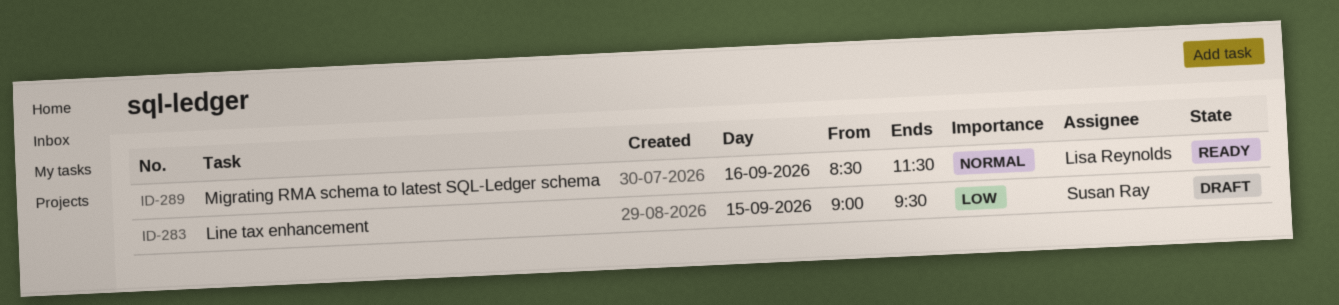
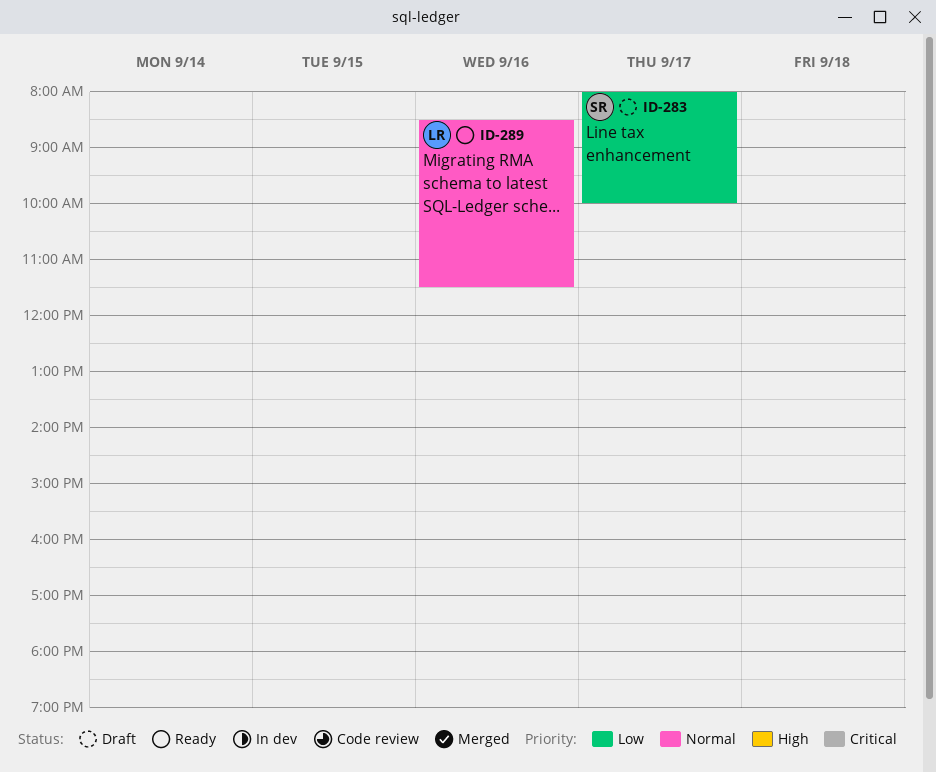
ID-283, day: Sep 15 -> Sep 17
ID-283, begins: 09:00 -> 08:00
ID-283, ends: 09:30 -> 10:00

